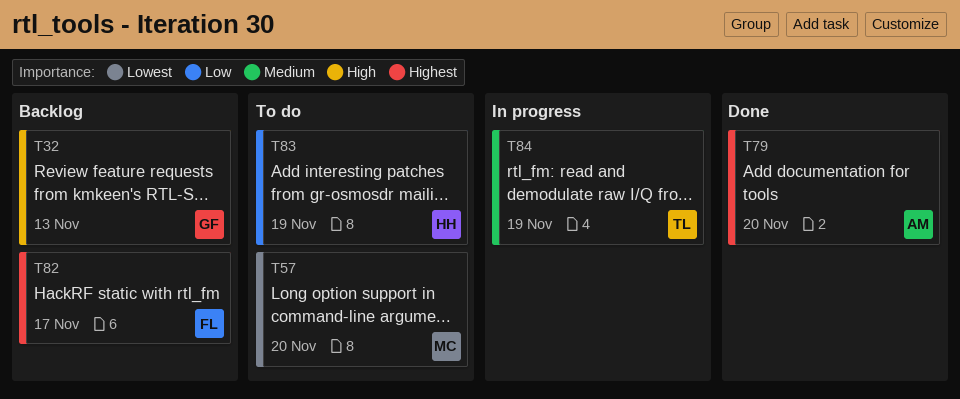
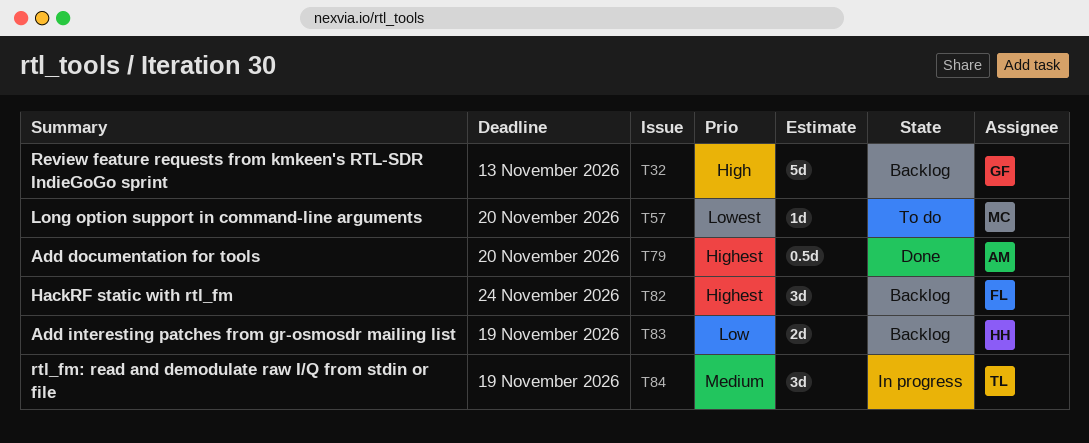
T82, due: Nov 17 -> Nov 24
T83, status: To do -> Backlog

